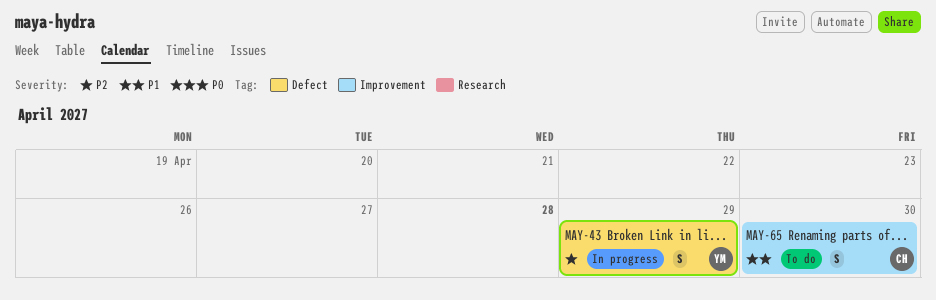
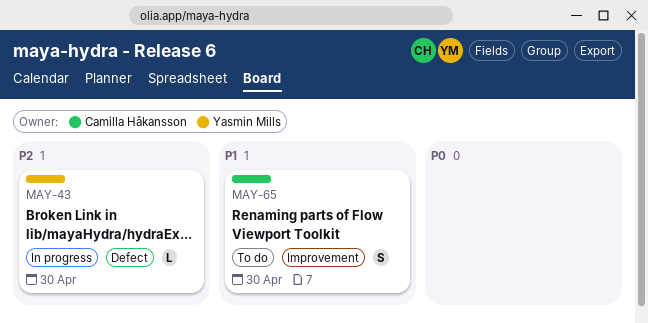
MAY-43, estimate: S -> L
MAY-43, due: Apr 29 -> Apr 30

